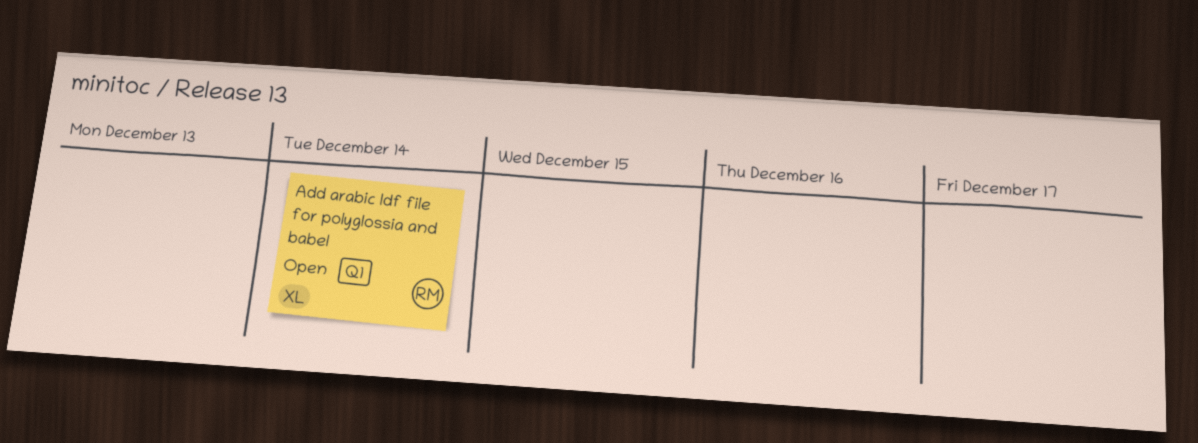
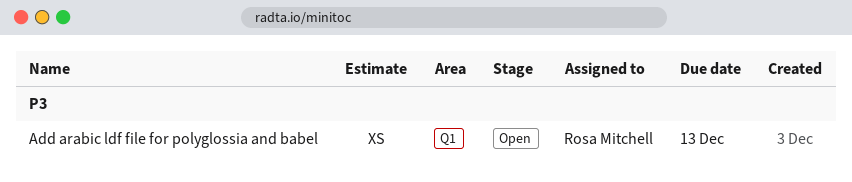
Add arabic ldf file for polyglossia and babel, estimate: XL -> XS
Add arabic ldf file for polyglossia and babel, due: Dec 14 -> Dec 13

